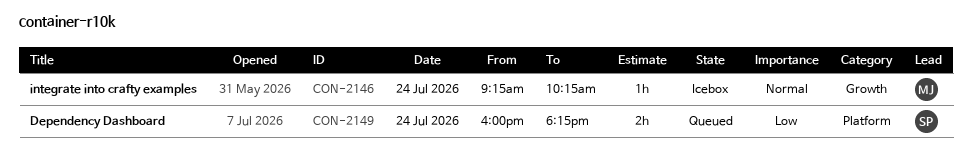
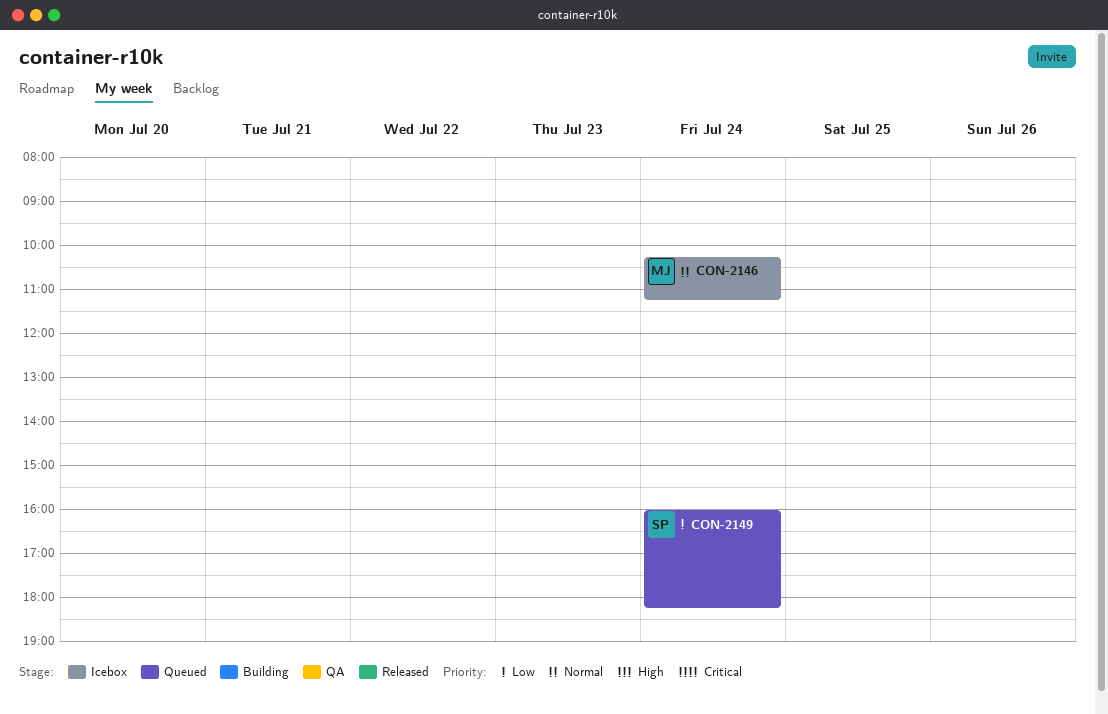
CON-2146, begins: 09:15 -> 10:15
CON-2146, ends: 10:15 -> 11:15

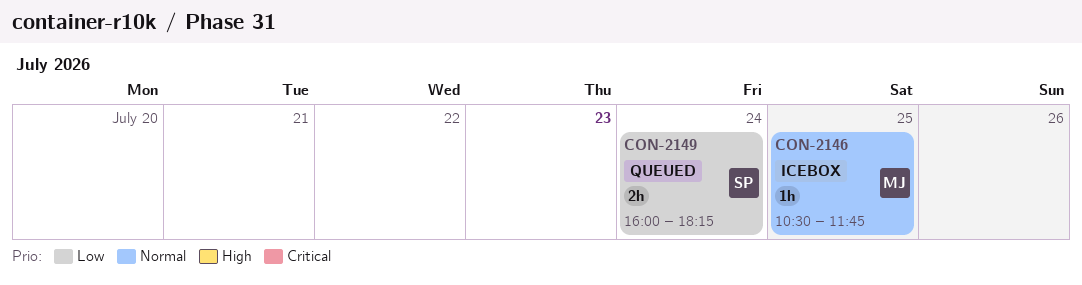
CON-2146, day: Jul 24 -> Jul 25
CON-2146, begins: 10:15 -> 10:30
CON-2146, ends: 11:15 -> 11:45

